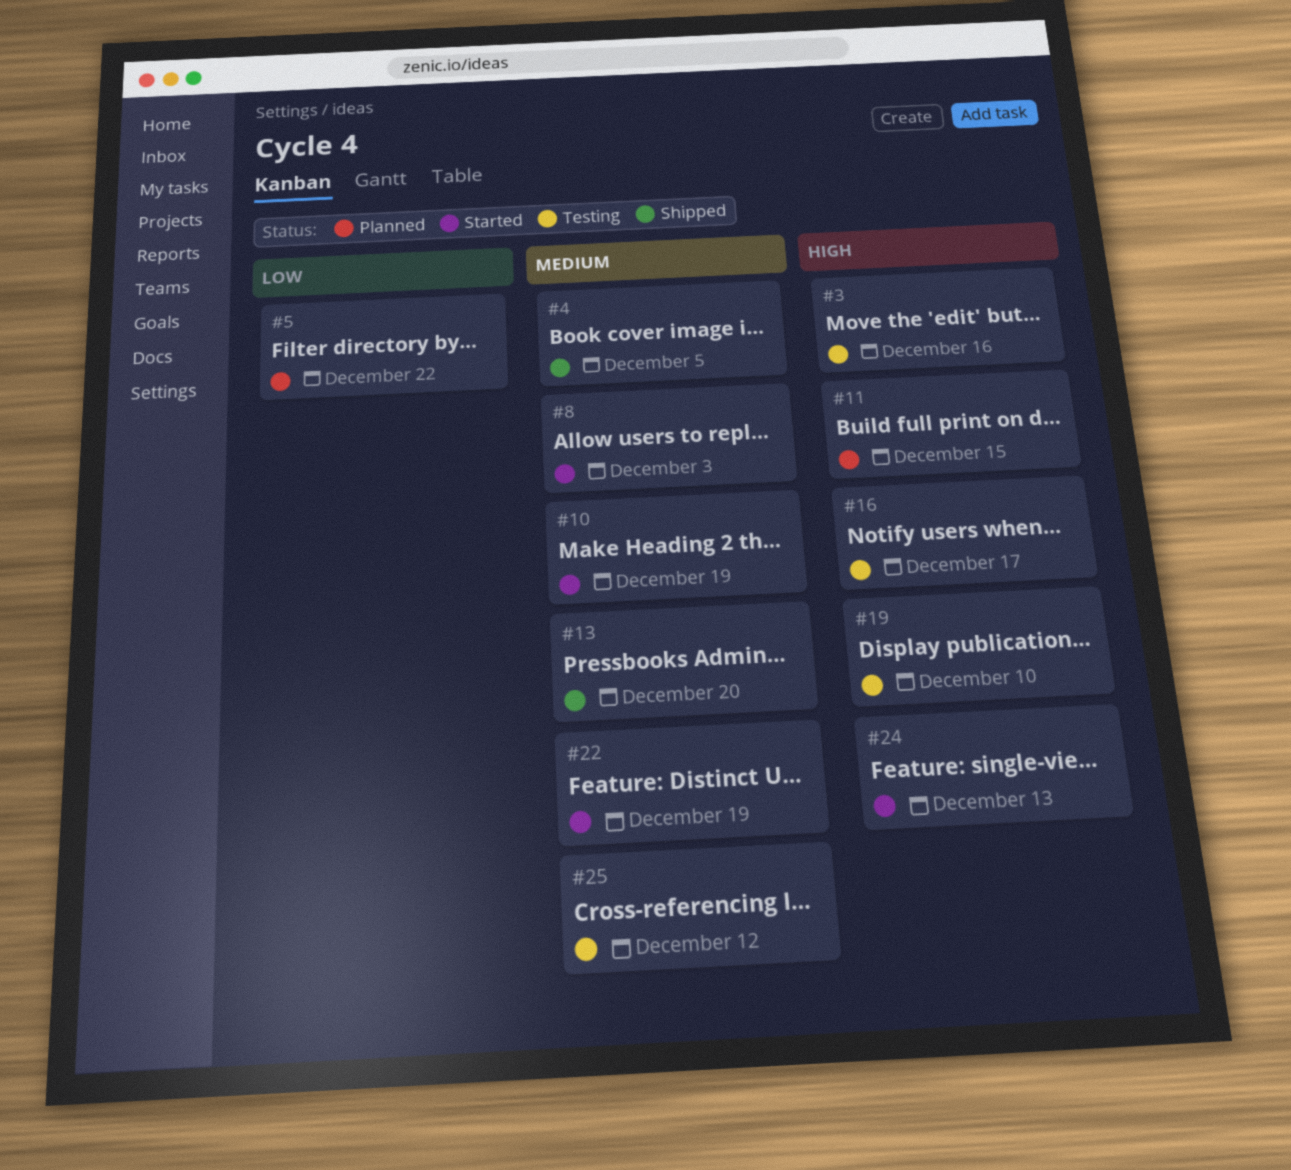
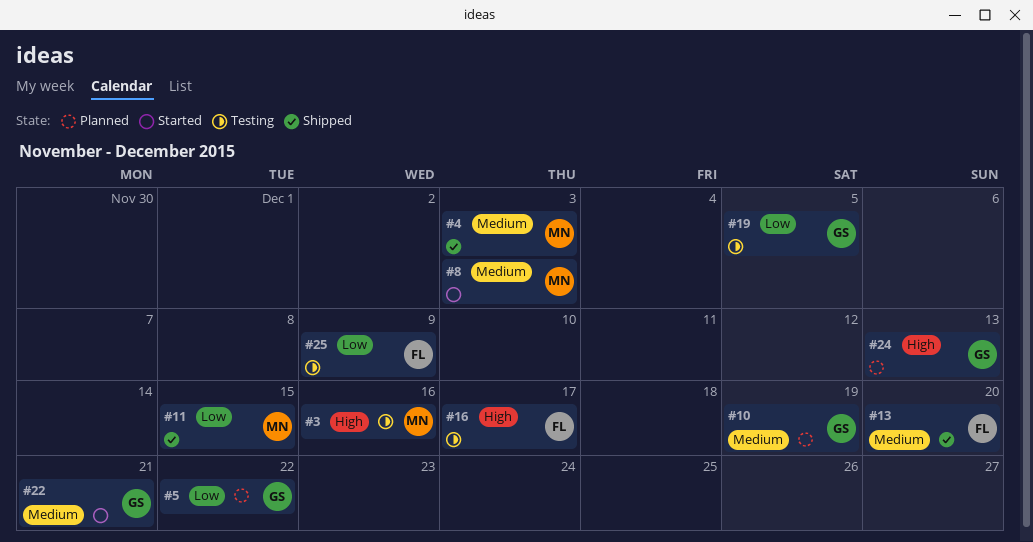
#4, due: Dec 5 -> Dec 3
#10, status: Started -> Planned
#11, status: Planned -> Shipped
#11, priority: High -> Low
#19, priority: High -> Low
#19, due: Dec 10 -> Dec 5
#22, due: Dec 19 -> Dec 21
#24, status: Started -> Planned
#25, priority: Medium -> Low
#25, due: Dec 12 -> Dec 9

